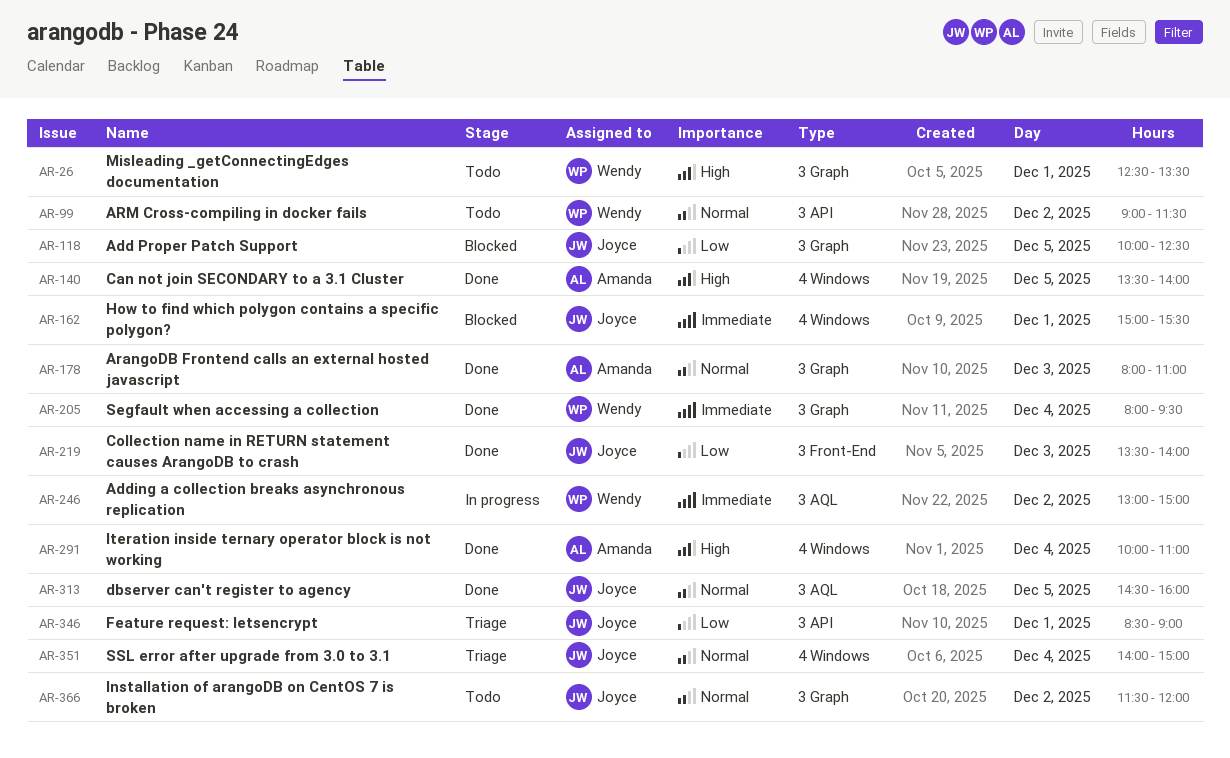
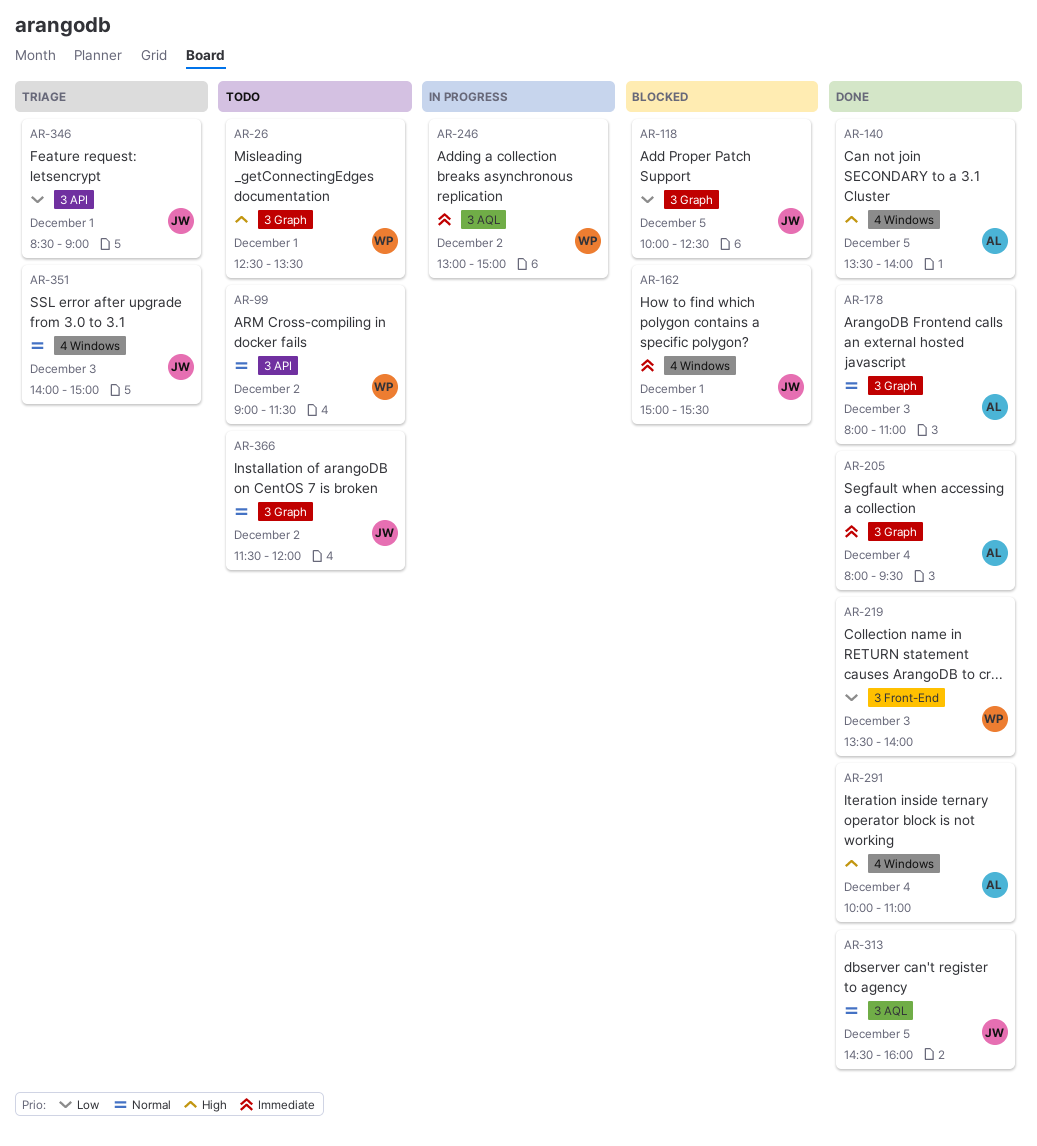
AR-205, owner: Wendy -> Amanda
AR-219, owner: Joyce -> Wendy
AR-351, day: Dec 4 -> Dec 3

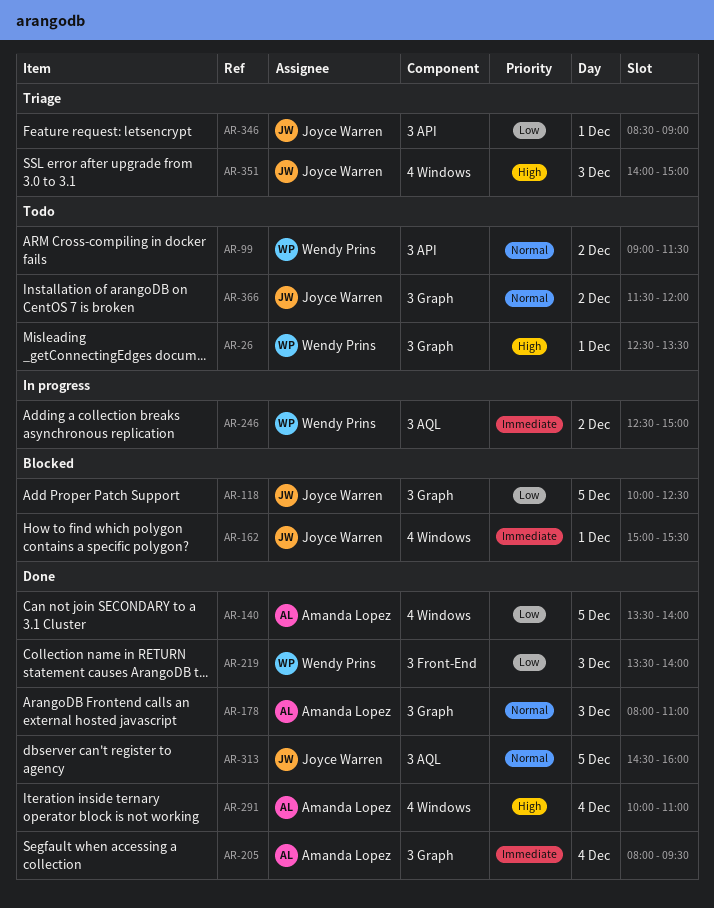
AR-140, priority: High -> Low
AR-246, begins: 13:00 -> 12:30
AR-351, priority: Normal -> High

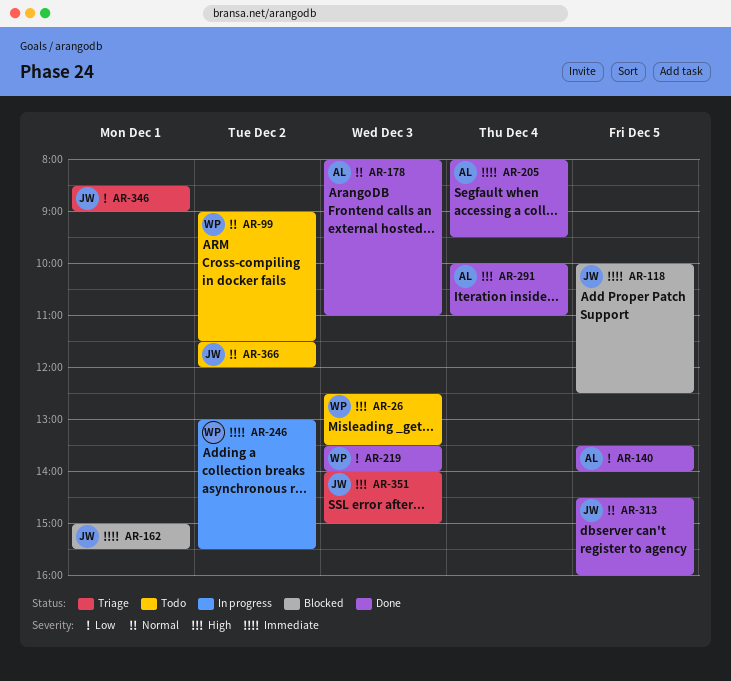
AR-26, day: Dec 1 -> Dec 3
AR-118, priority: Low -> Immediate
AR-246, begins: 12:30 -> 13:00
AR-246, ends: 15:00 -> 15:30

